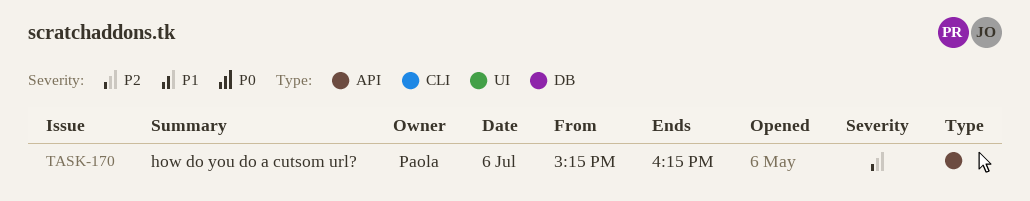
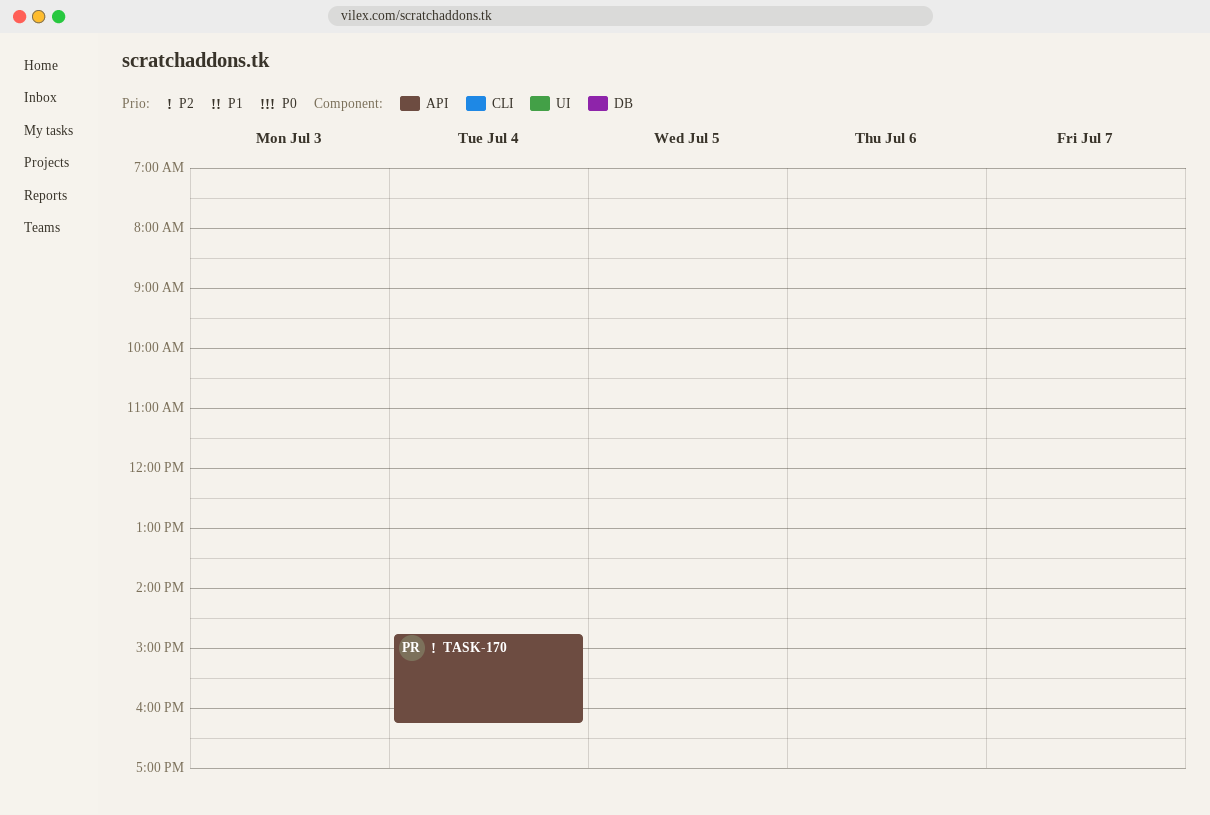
TASK-170, day: Jul 6 -> Jul 4
TASK-170, begins: 15:15 -> 14:45

